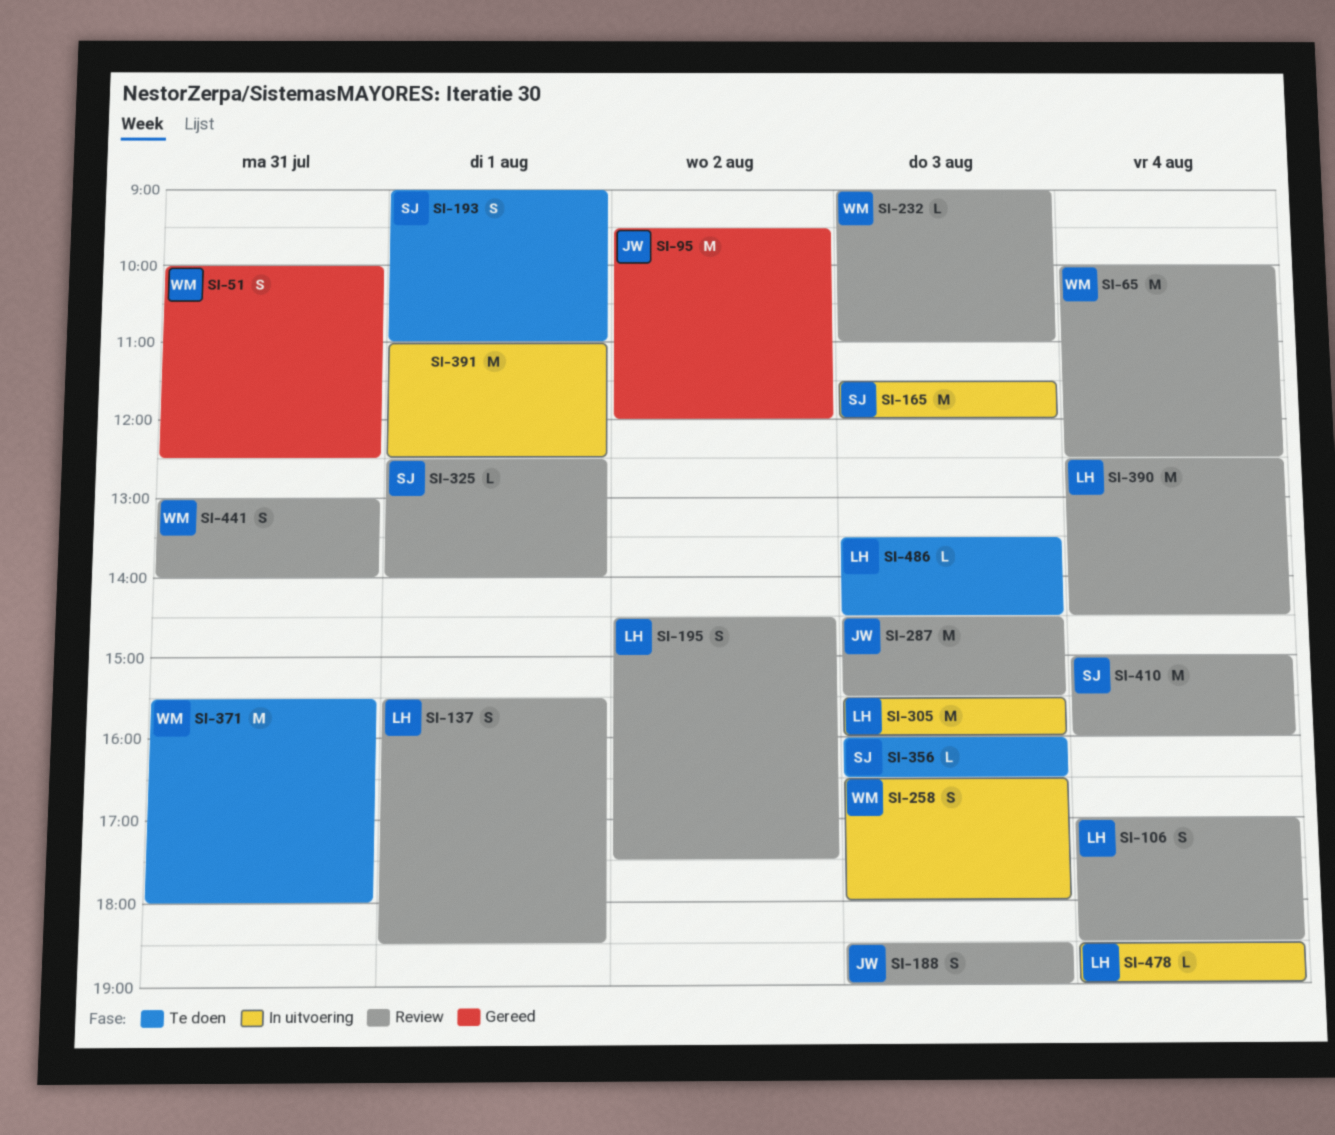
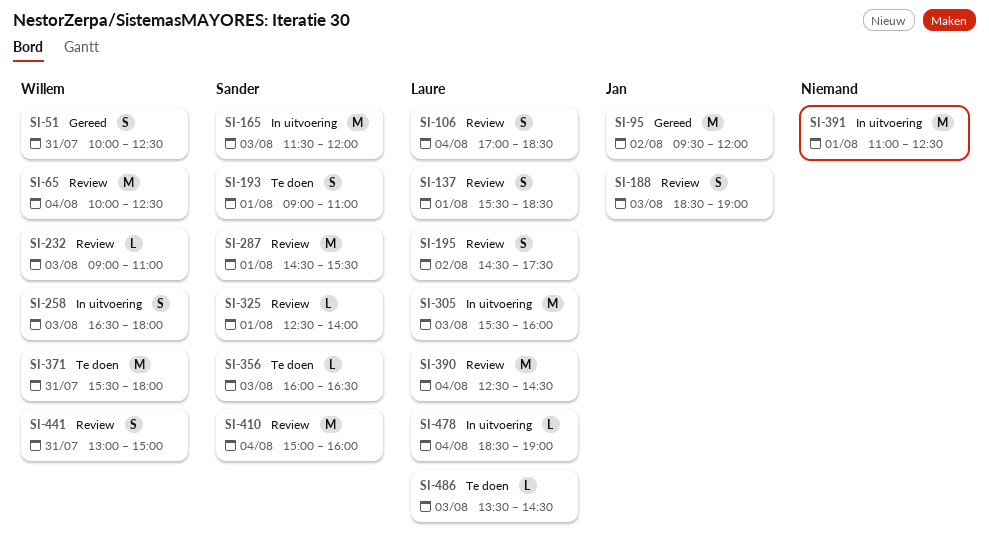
SI-287, owner: Jan -> Sander
SI-287, day: Aug 3 -> Aug 1
SI-441, ends: 14:00 -> 15:00

